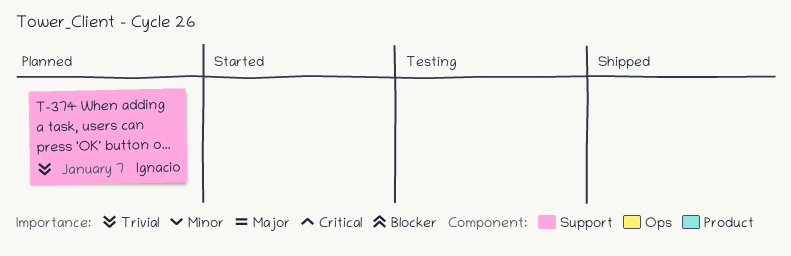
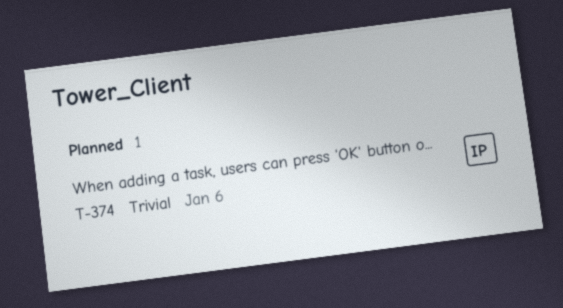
T-374, due: Jan 7 -> Jan 6

